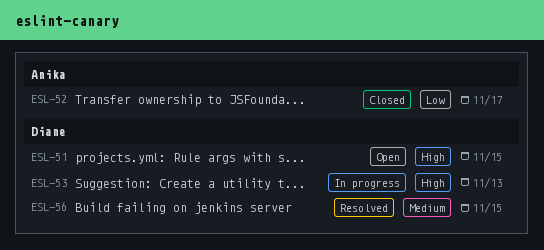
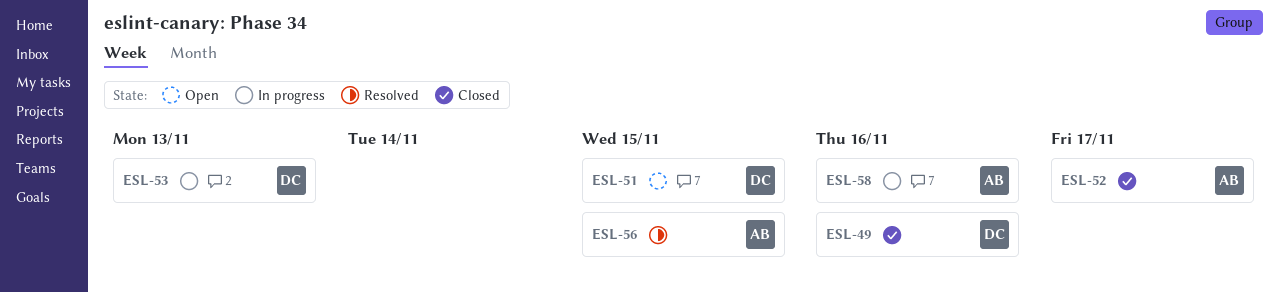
ESL-49: none -> present
ESL-56, owner: Diane -> Anika
ESL-58: none -> present

